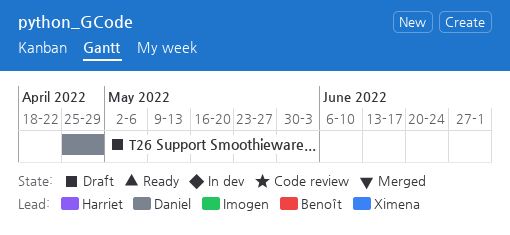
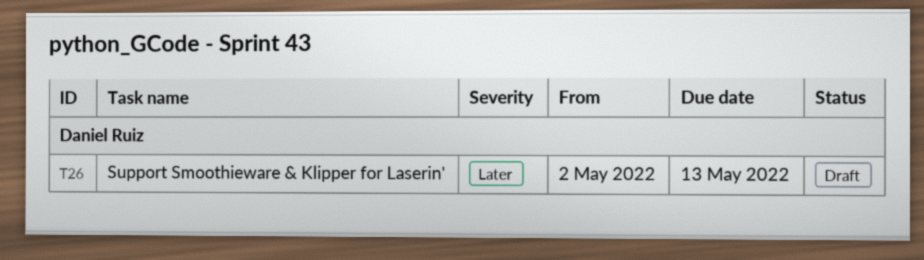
T26, start: Apr 25 -> May 2
T26, due: Apr 29 -> May 13

